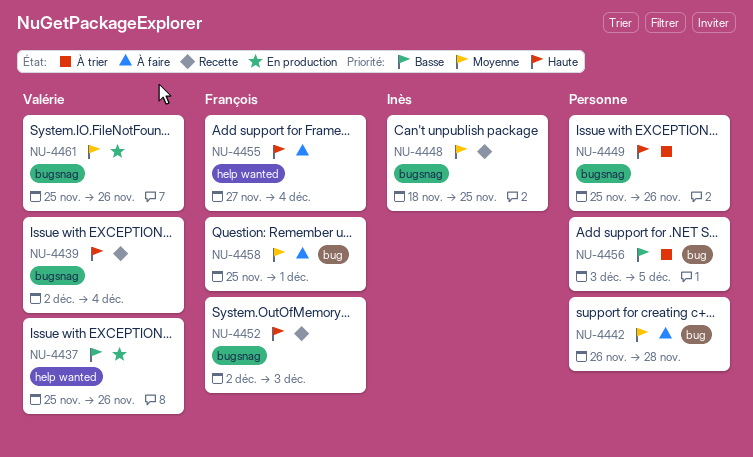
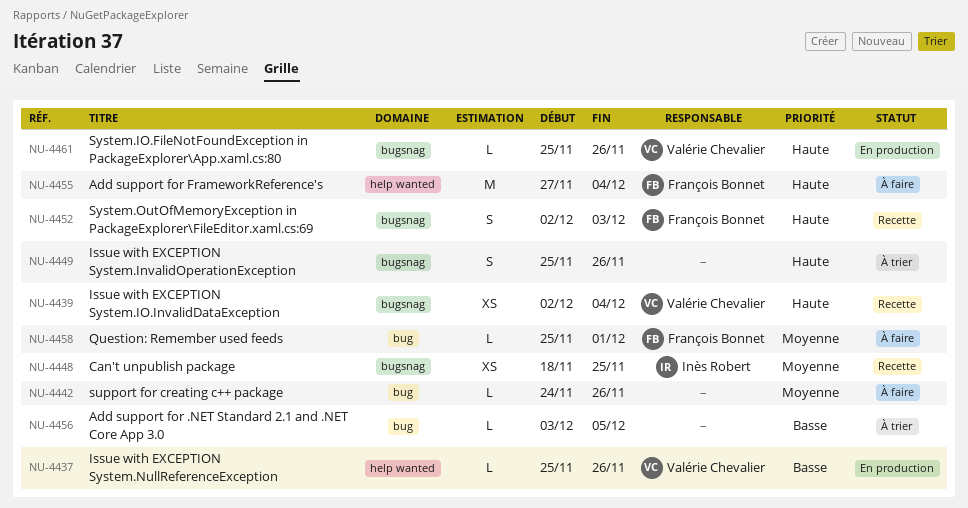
NU-4442, start: Nov 26 -> Nov 24
NU-4442, due: Nov 28 -> Nov 26
NU-4461, priority: Moyenne -> Haute

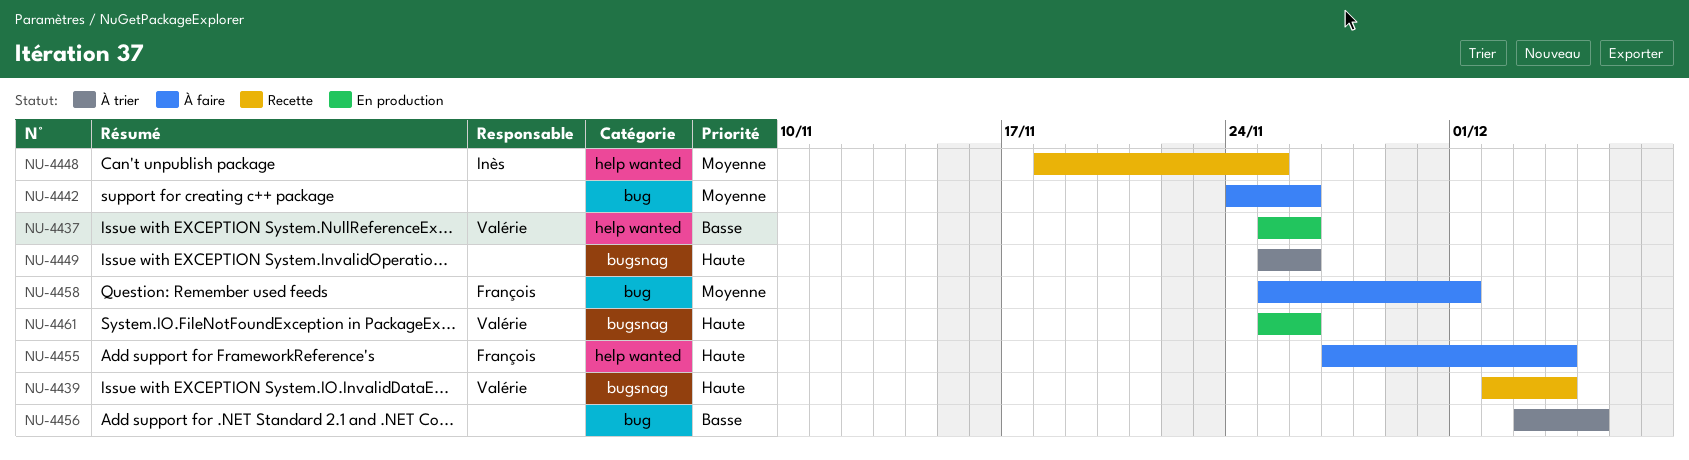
NU-4448, label: bugsnag -> help wanted
NU-4452: present -> none

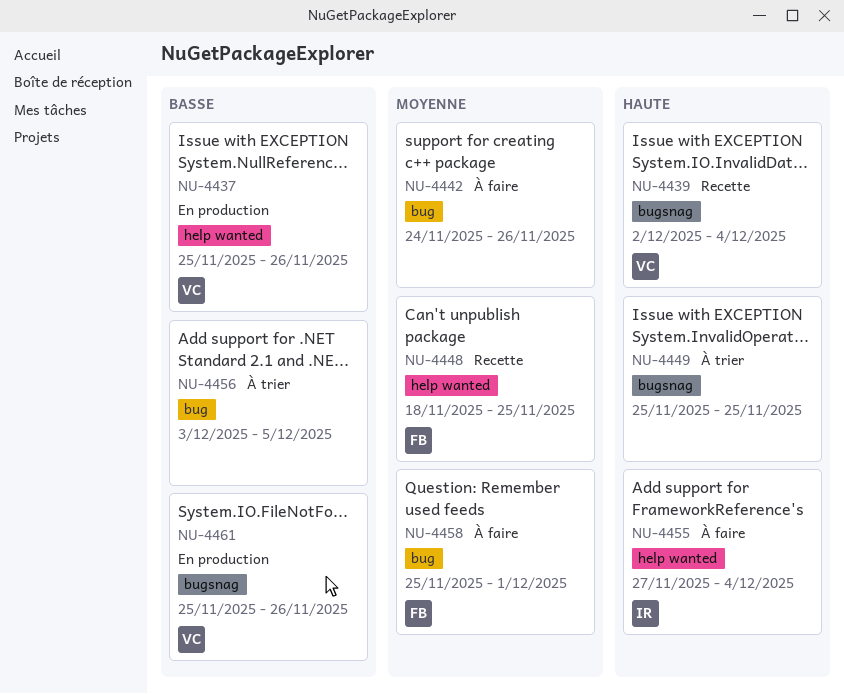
NU-4448, owner: Inès -> François
NU-4449, due: Nov 26 -> Nov 25
NU-4455, owner: François -> Inès
NU-4461, priority: Haute -> Basse

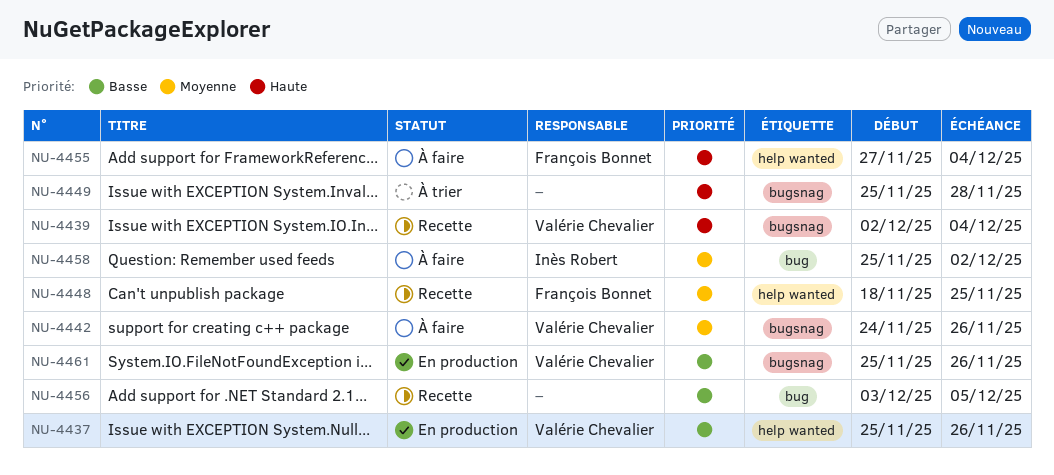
NU-4442, owner: none -> Valérie Chevalier
NU-4442, label: bug -> bugsnag
NU-4449, due: Nov 25 -> Nov 28
NU-4455, owner: Inès Robert -> François Bonnet
NU-4456, status: À trier -> Recette
NU-4458, owner: François Bonnet -> Inès Robert
NU-4458, due: Dec 1 -> Dec 2

